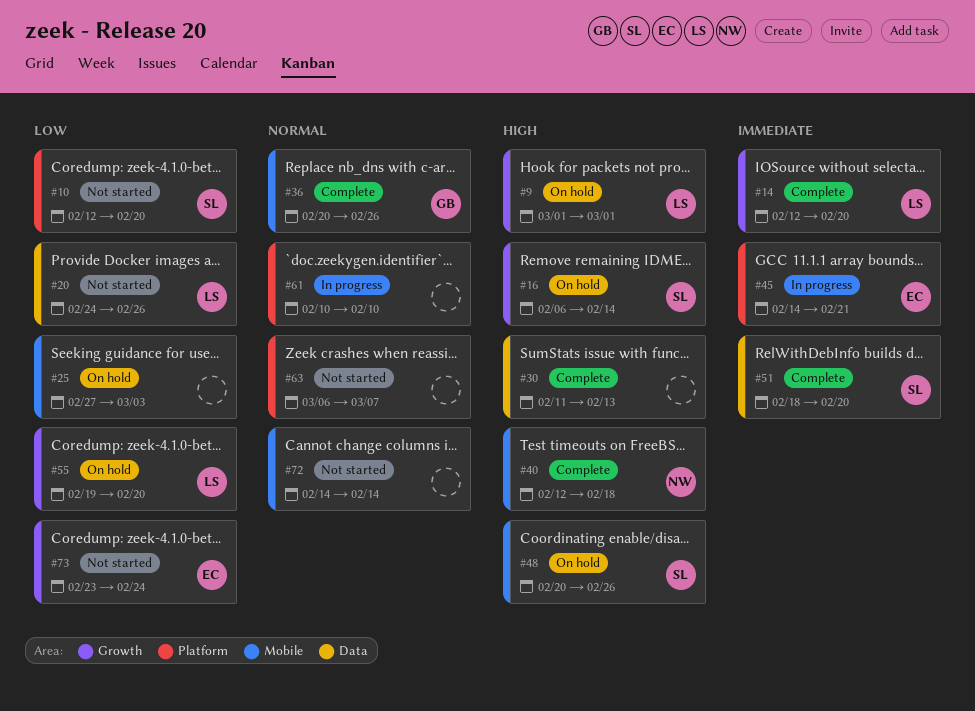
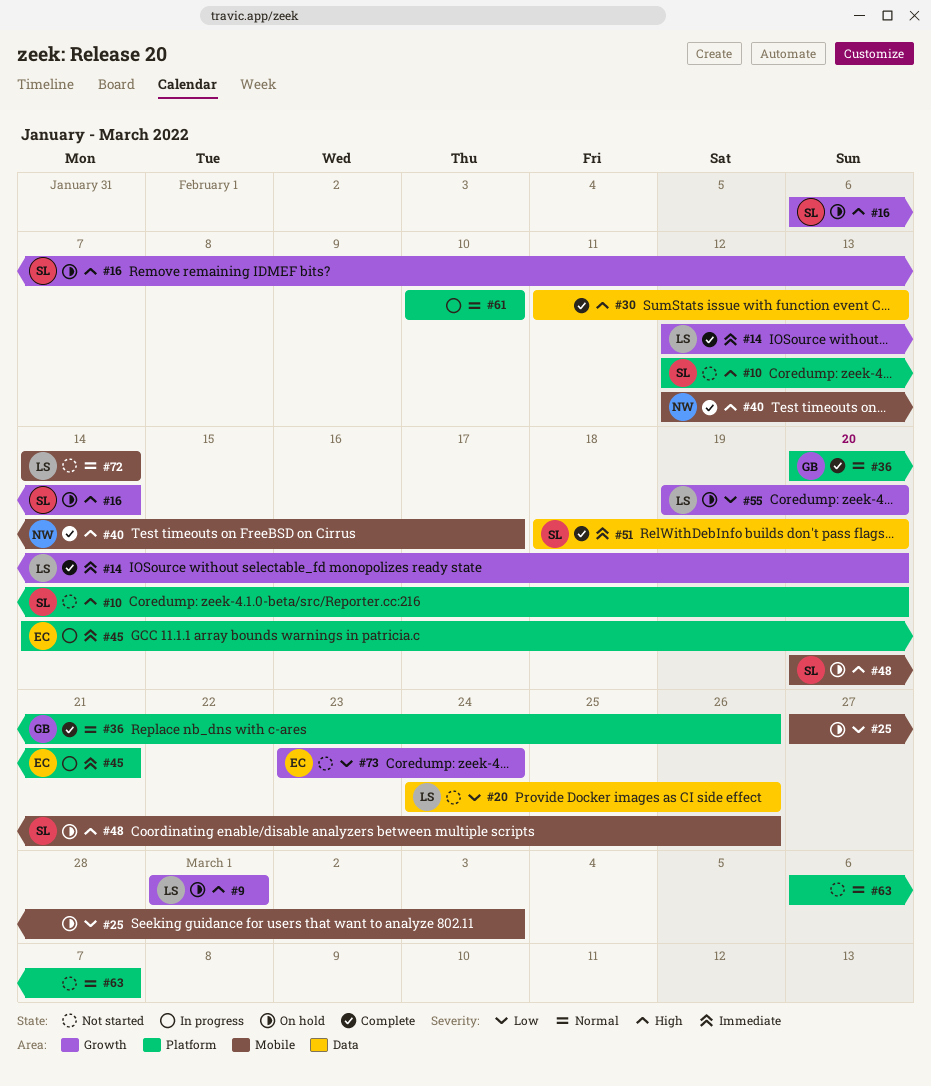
#10, priority: Low -> High
#36, label: Mobile -> Platform
#40, due: Feb 18 -> Feb 17
#72, owner: none -> LS

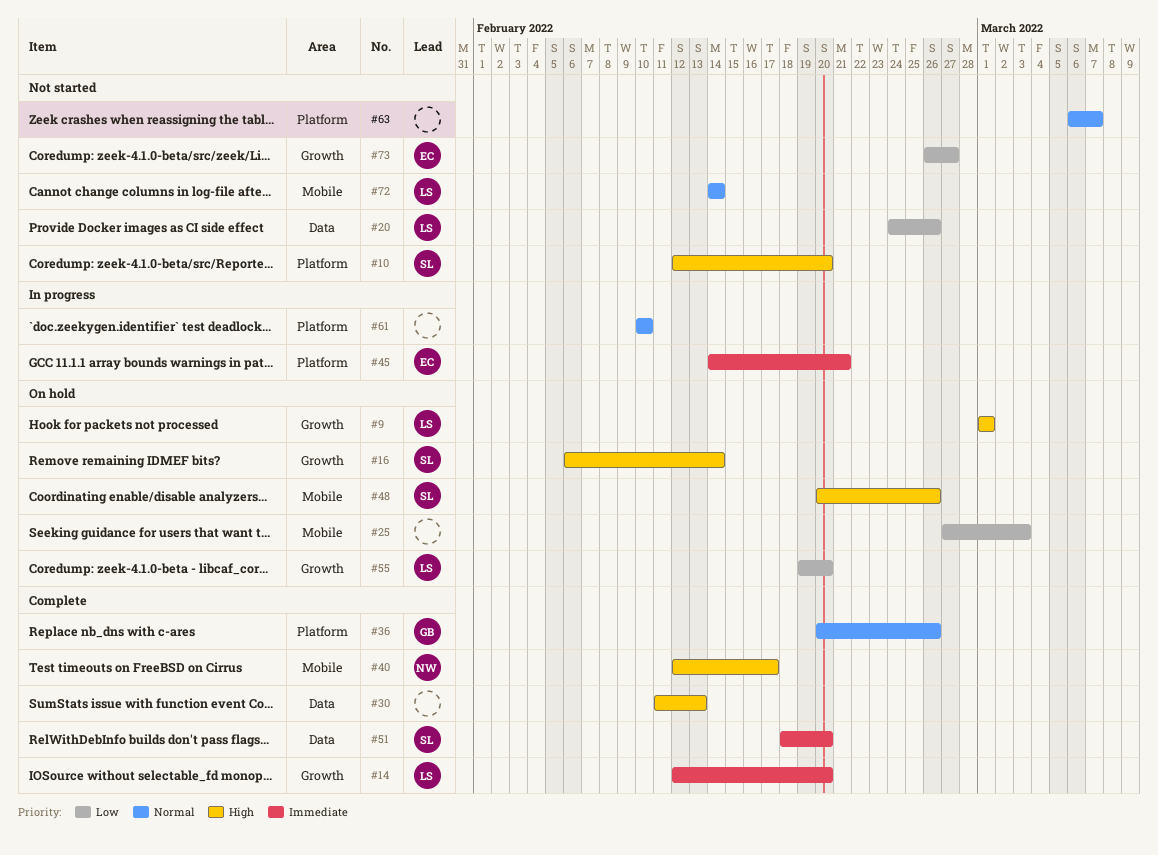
#73, start: Feb 23 -> Feb 26
#73, due: Feb 24 -> Feb 27

